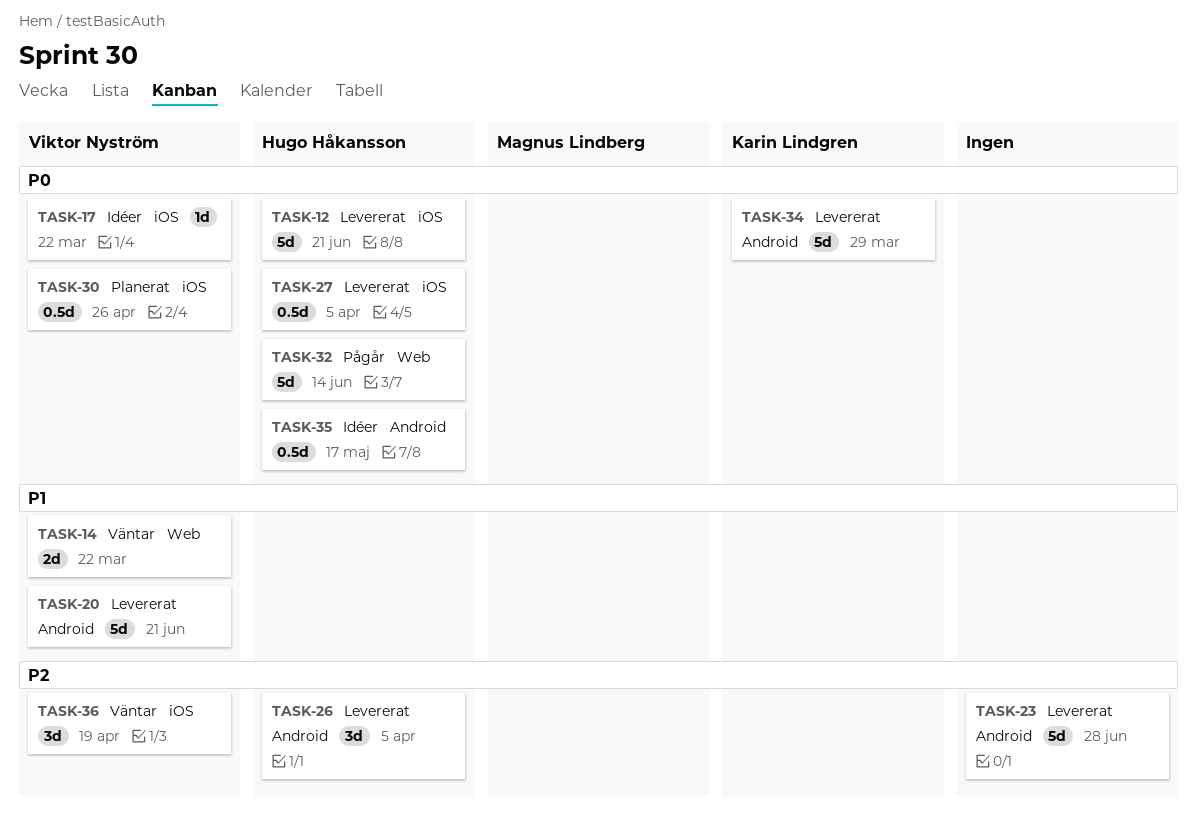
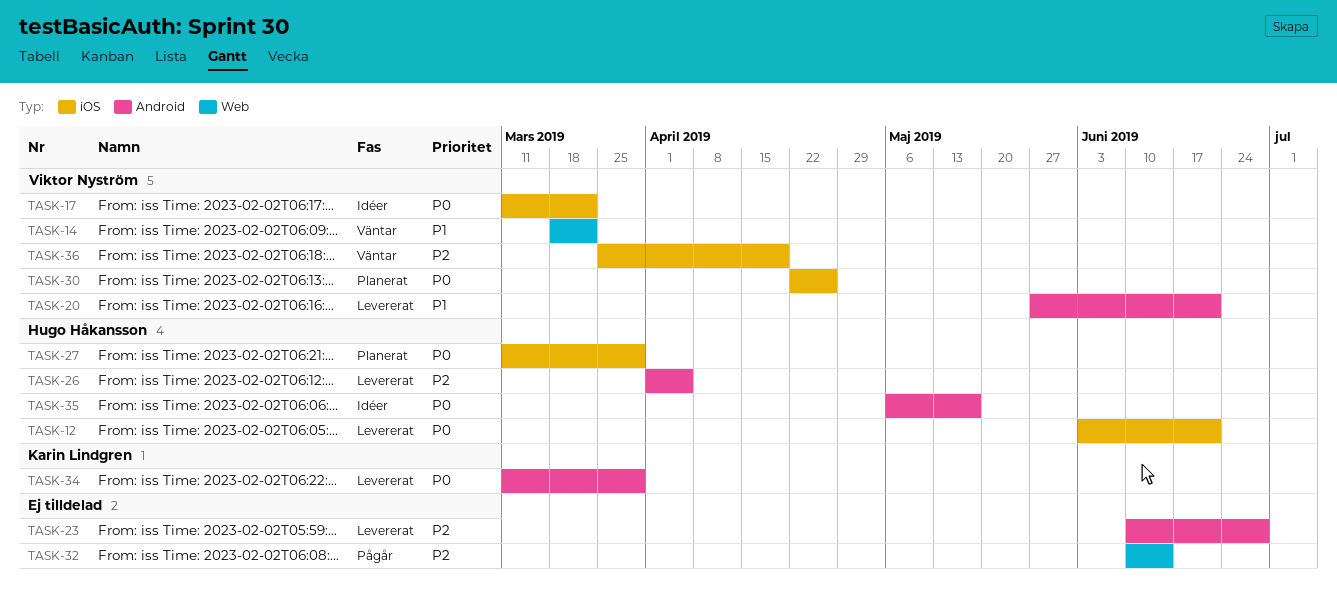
TASK-27, status: Levererat -> Planerat
TASK-27, due: Apr 5 -> Mar 29
TASK-32, owner: Hugo Håkansson -> none
TASK-32, priority: P0 -> P2

